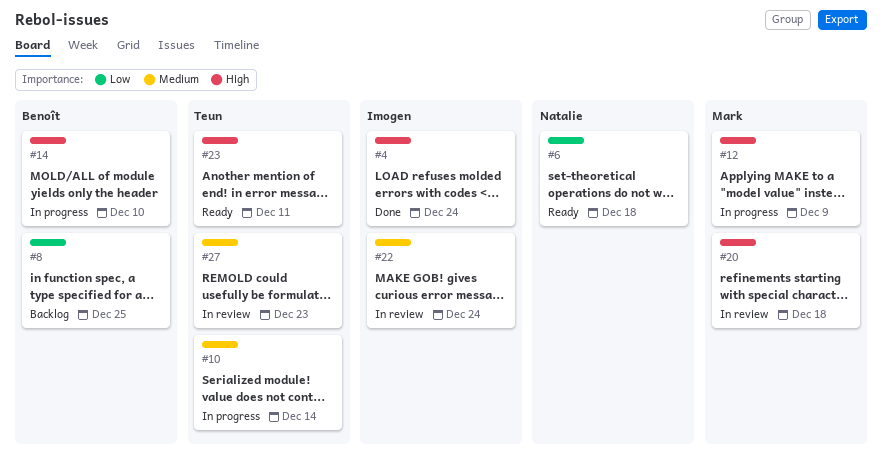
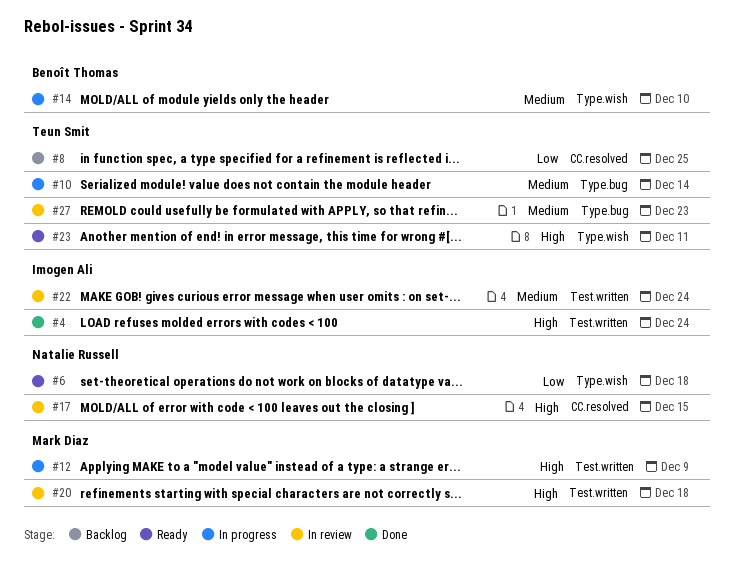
#8, owner: Benoît Thomas -> Teun Smit
#14, priority: High -> Medium
#17: none -> present

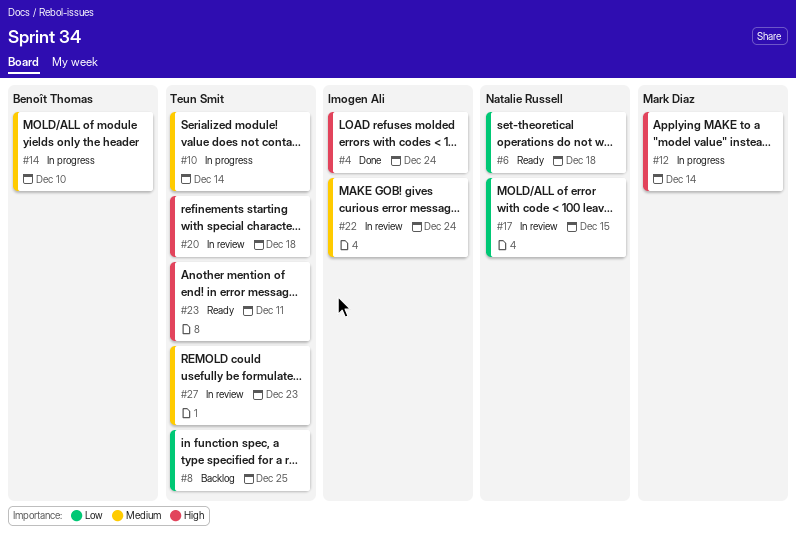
#12, due: Dec 9 -> Dec 14
#17, priority: High -> Low
#20, owner: Mark Diaz -> Teun Smit

